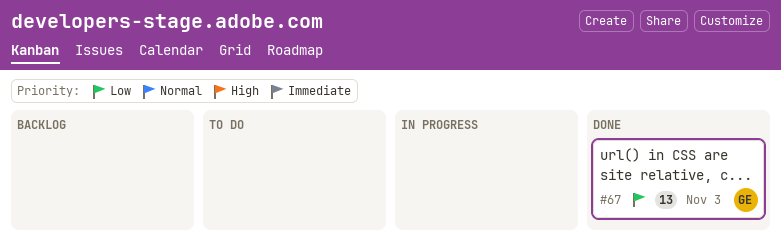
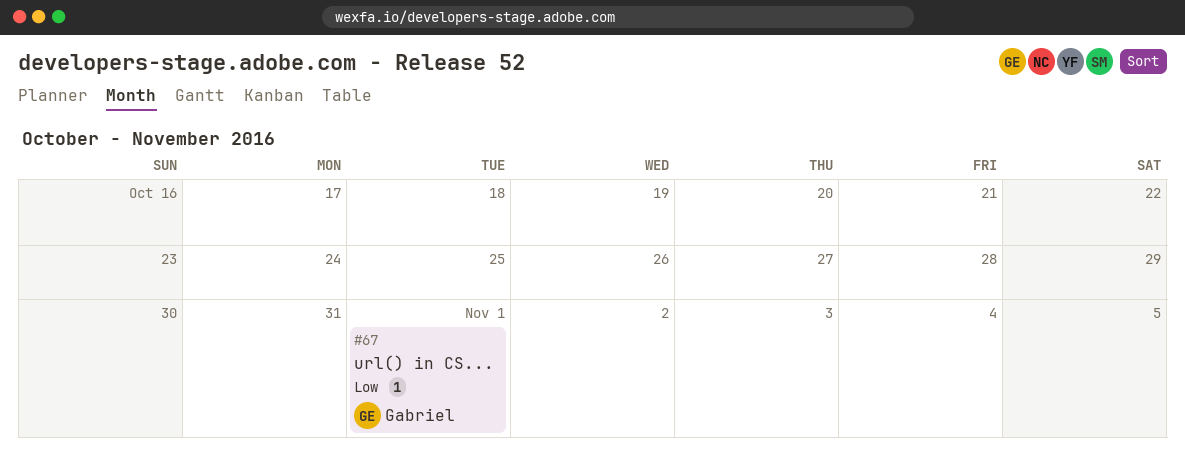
#67, estimate: 13 -> 1
#67, due: Nov 3 -> Nov 1

